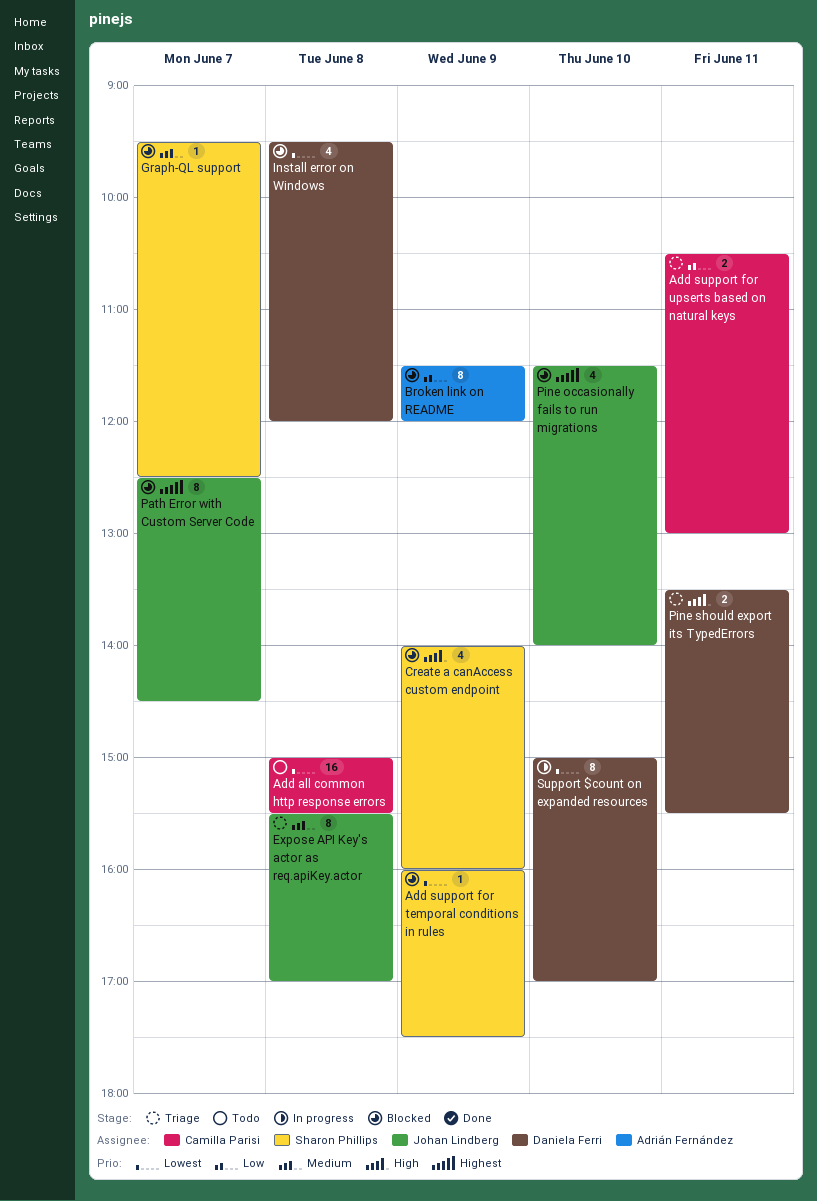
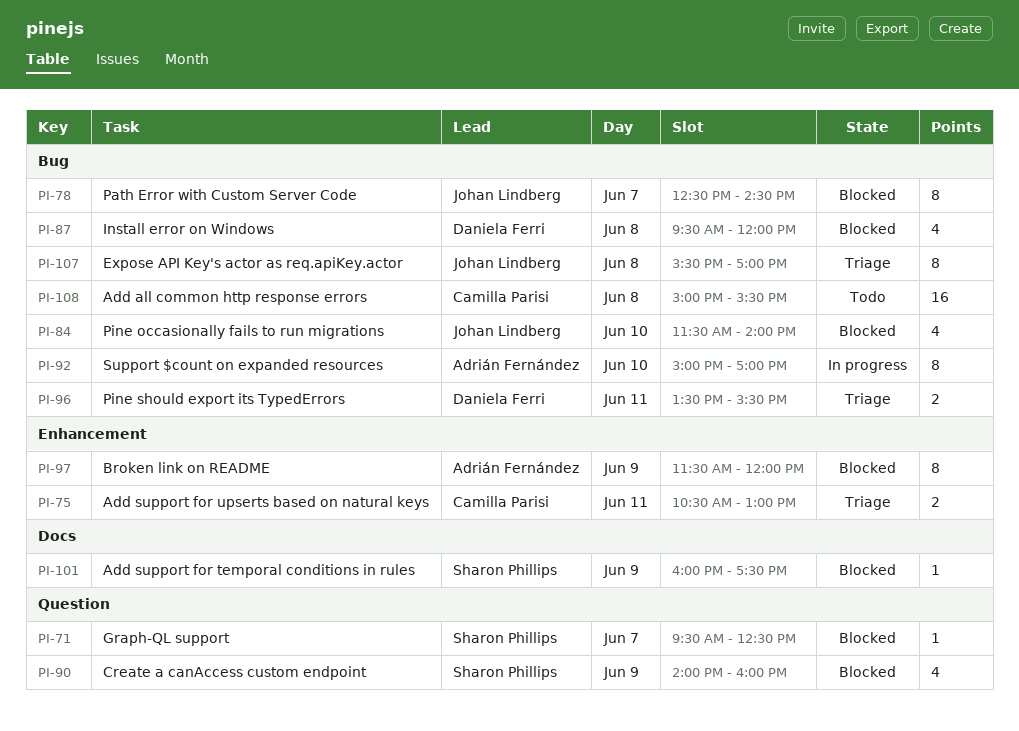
Support $count on expanded resources, owner: Daniela Ferri -> Adrián Fernández

